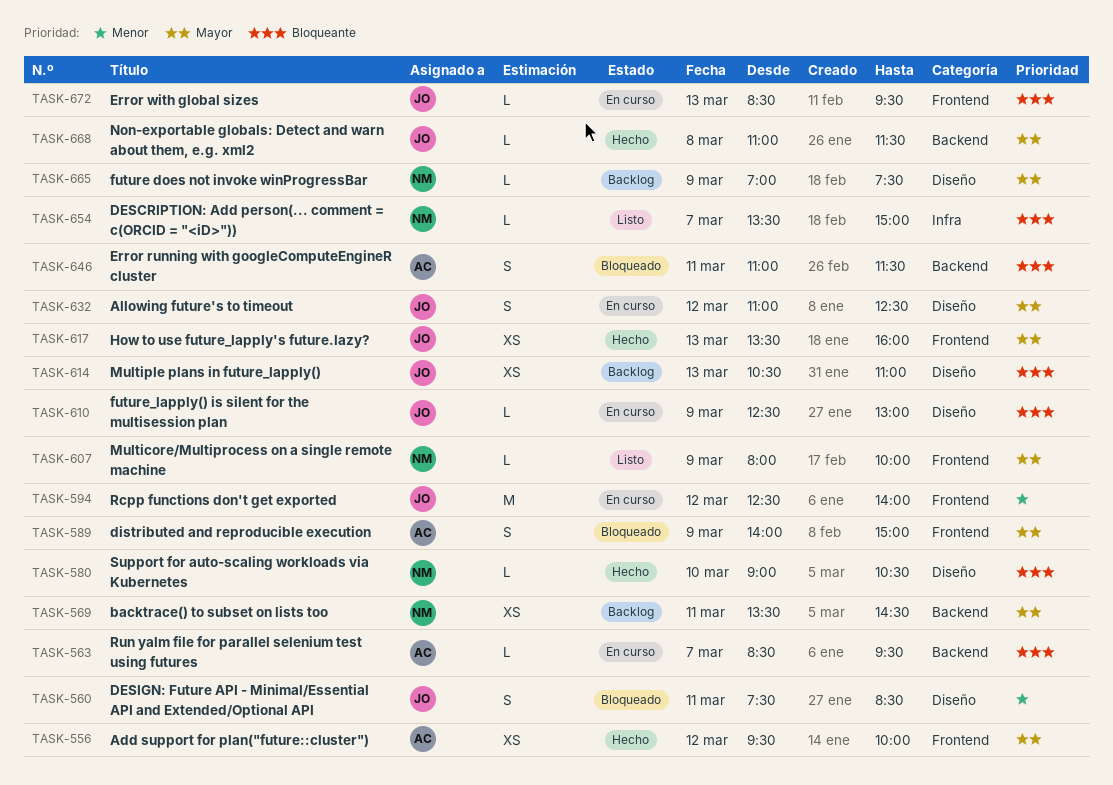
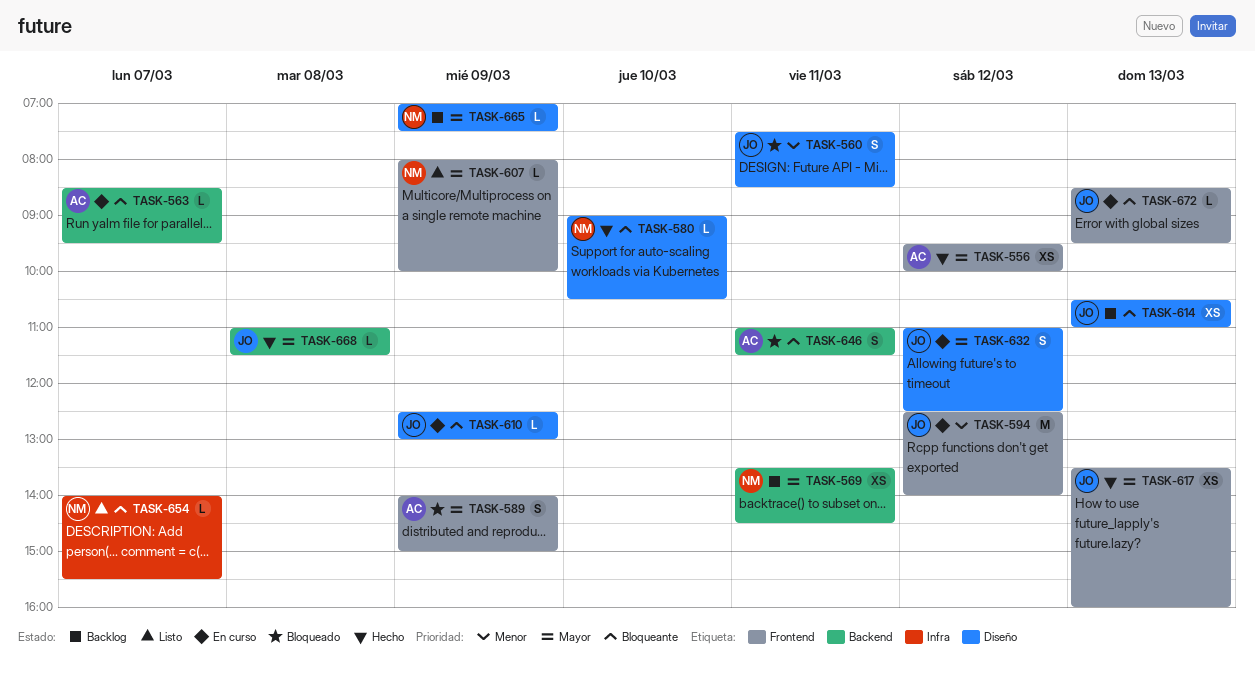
TASK-654, begins: 13:30 -> 14:00
TASK-654, ends: 15:00 -> 15:30

